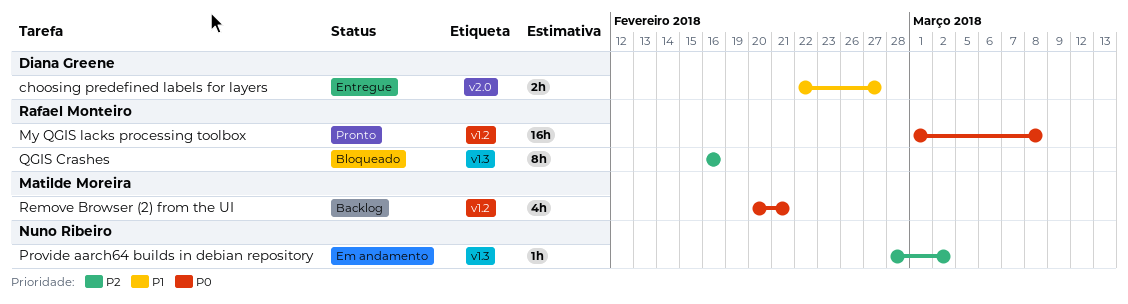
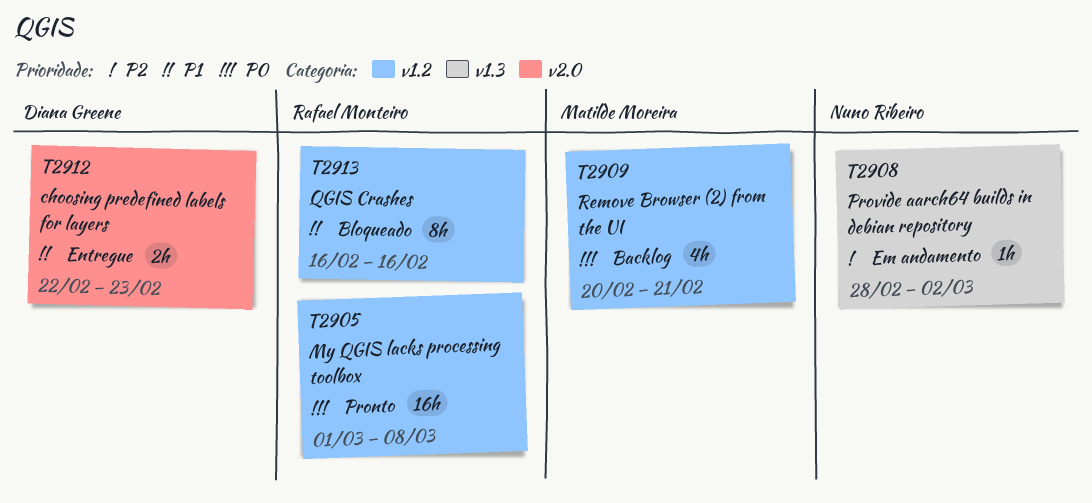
choosing predefined labels for layers, due: Feb 27 -> Feb 23
QGIS Crashes, priority: P2 -> P1
QGIS Crashes, label: v1.3 -> v1.2

